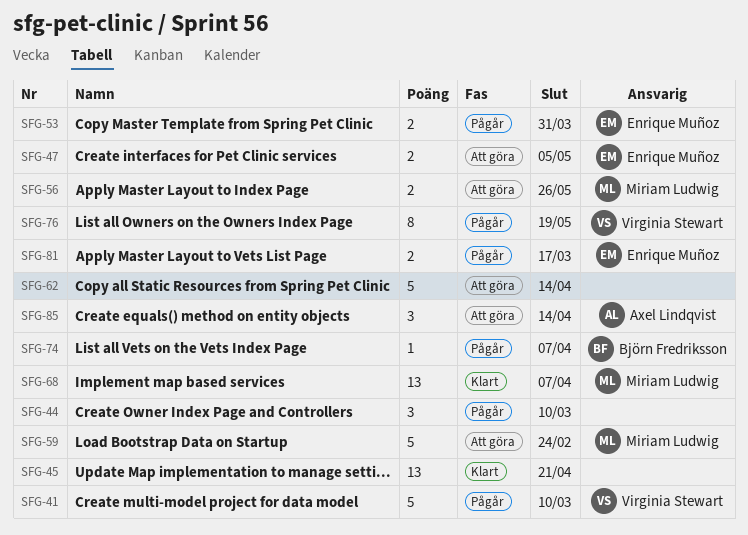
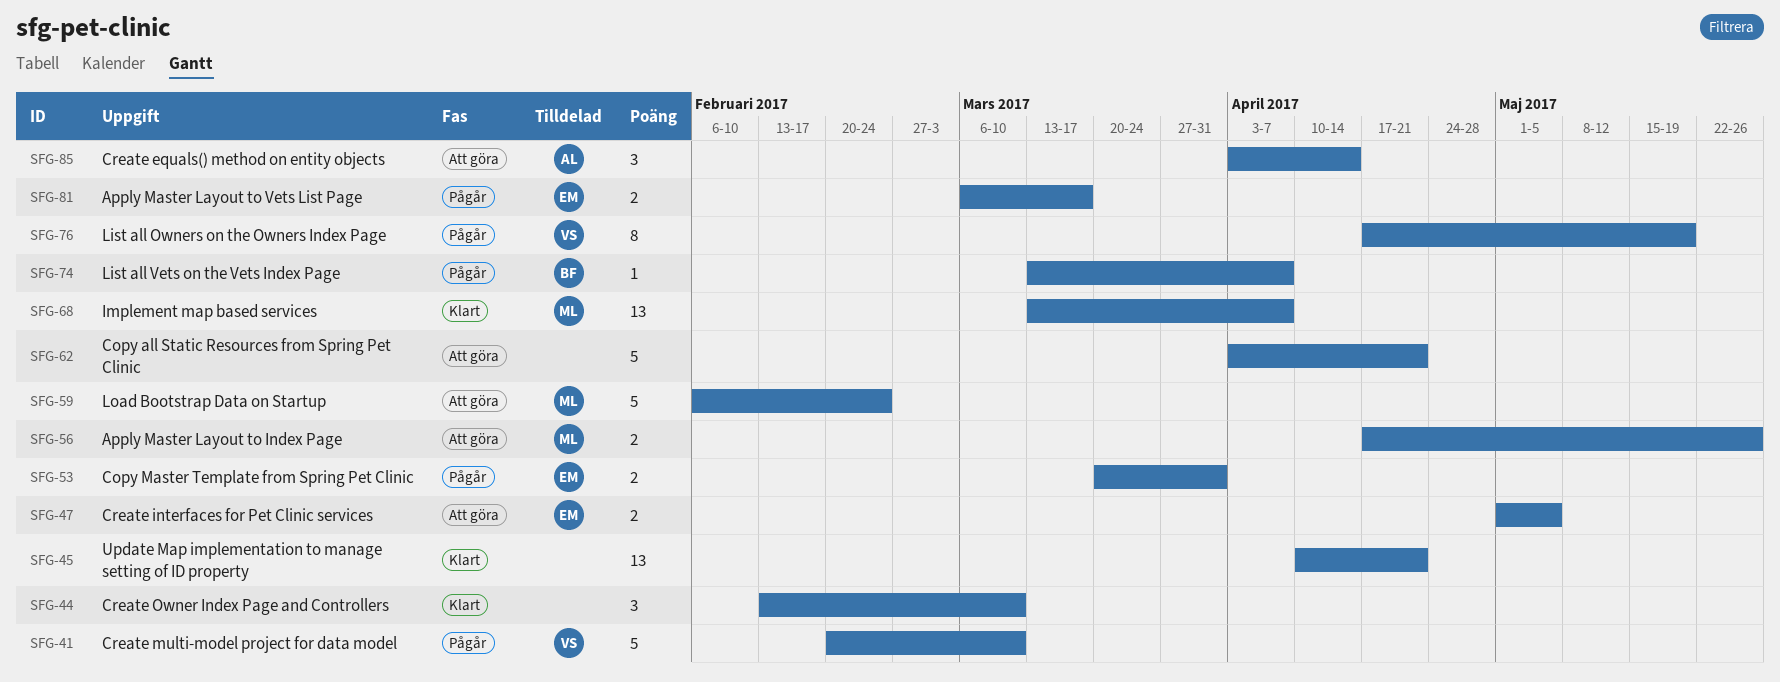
SFG-44, status: Pågår -> Klart
SFG-62, due: Apr 14 -> Apr 21

